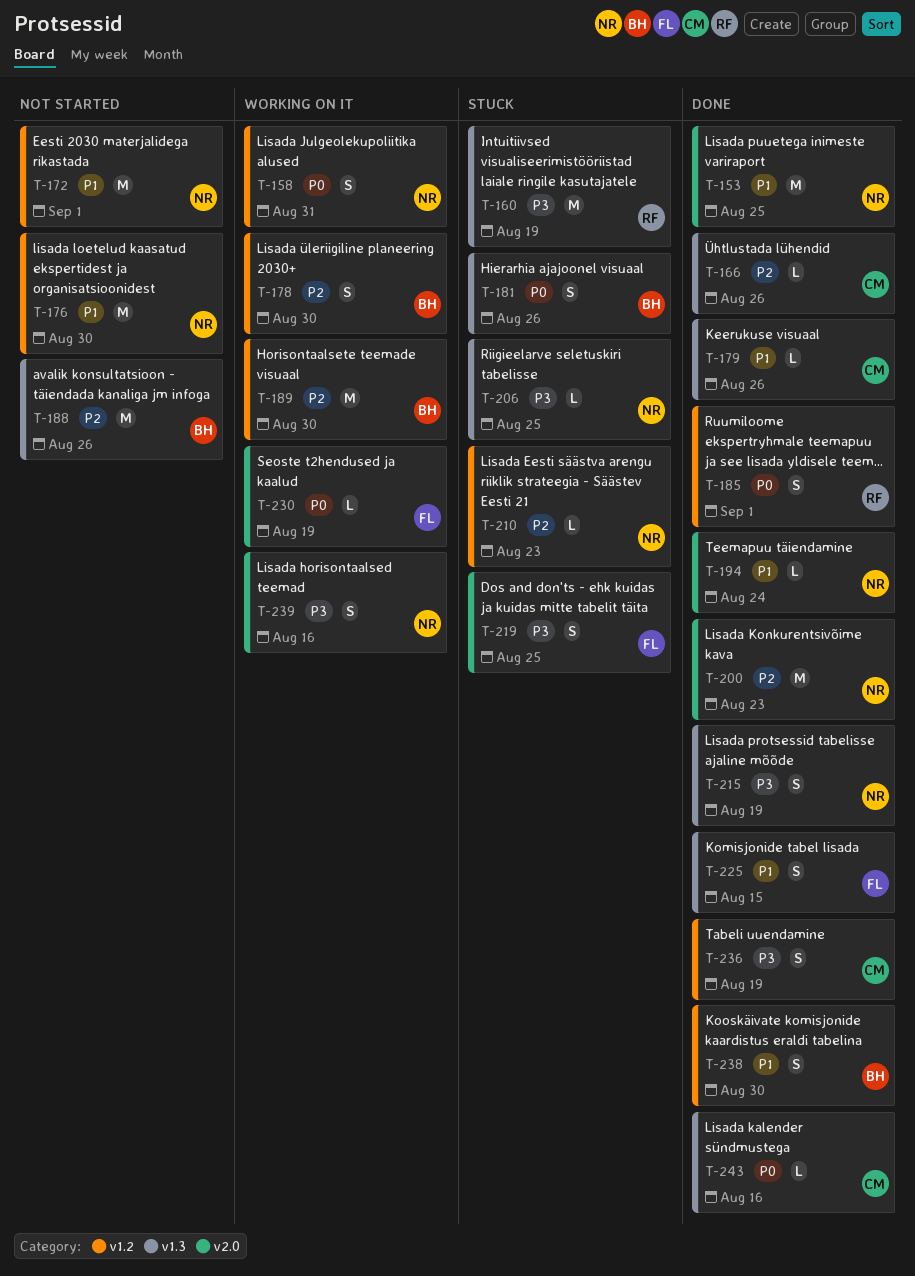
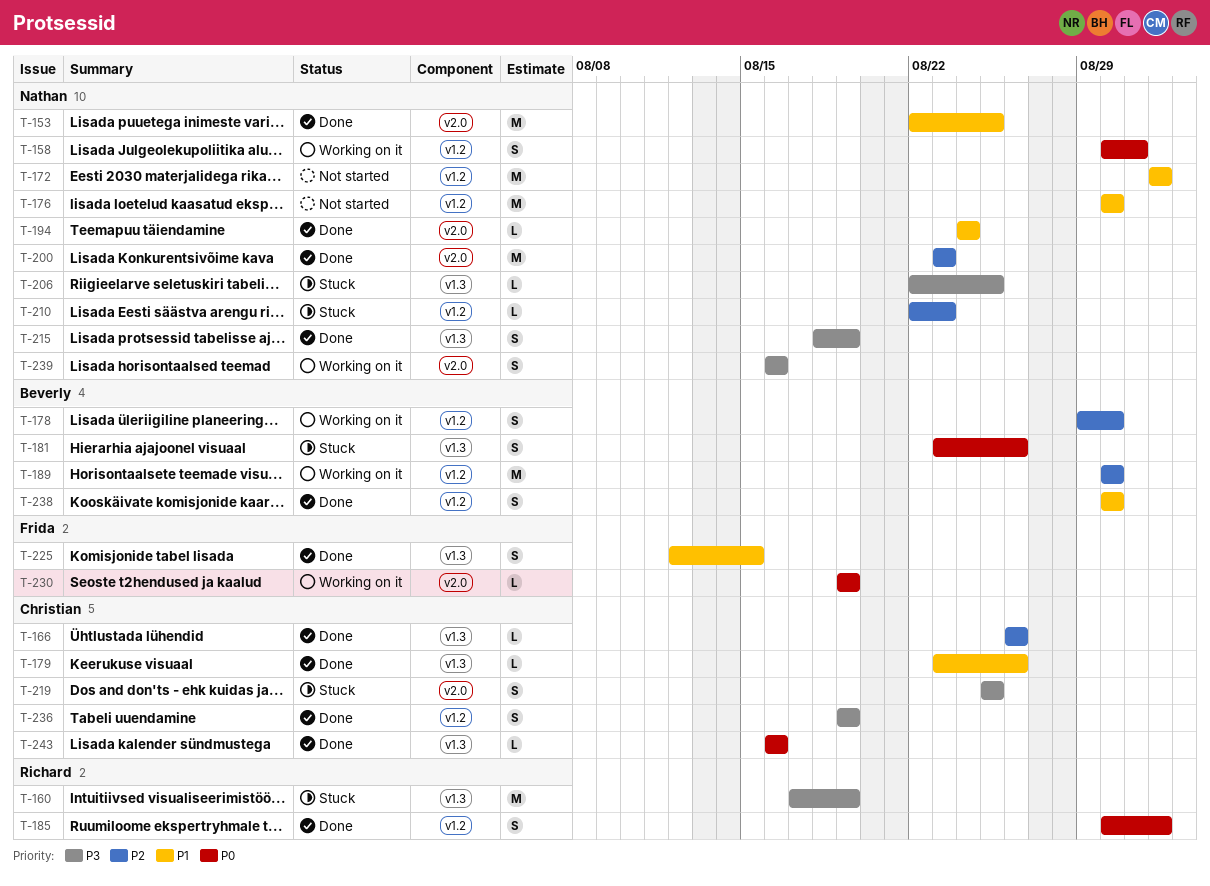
T-188: present -> none
T-219, owner: Frida -> Christian

